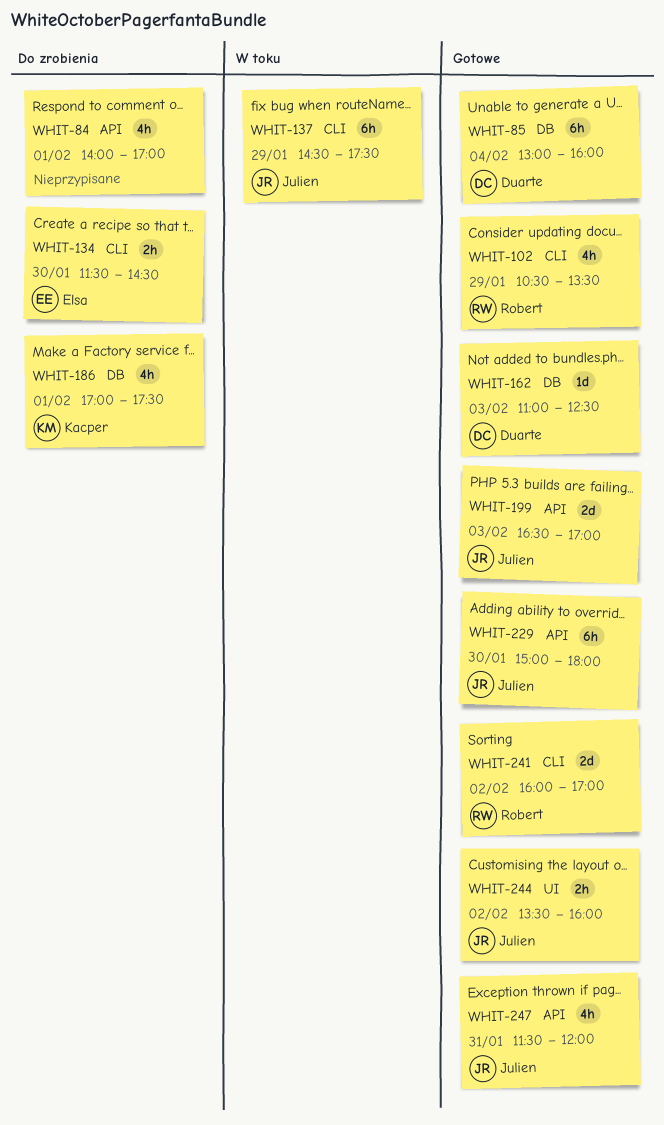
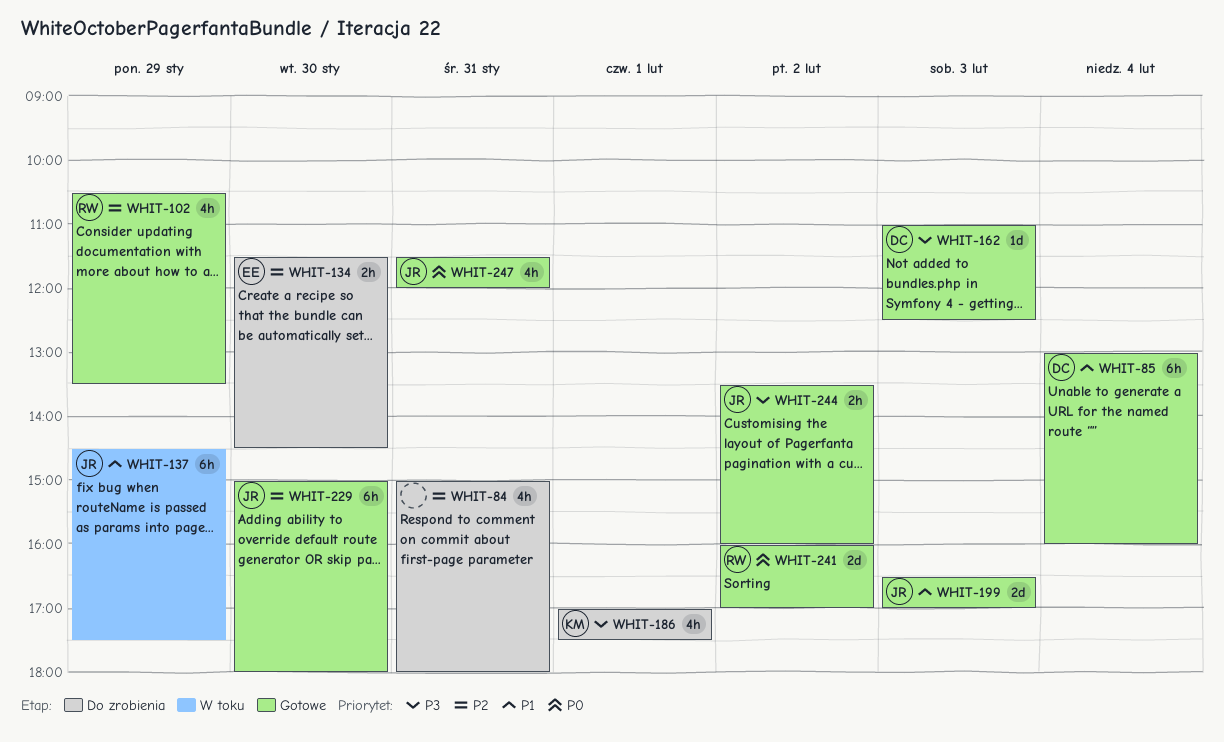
WHIT-84, day: Feb 1 -> Jan 31
WHIT-84, begins: 14:00 -> 15:00
WHIT-84, ends: 17:00 -> 18:00

